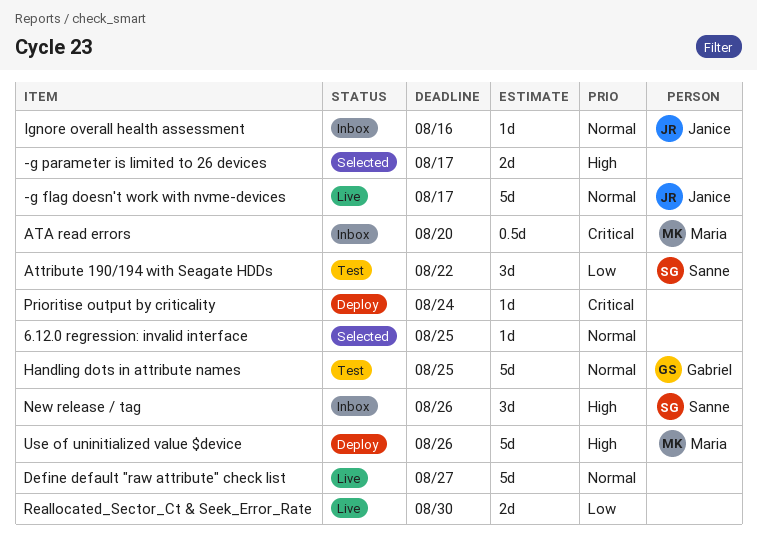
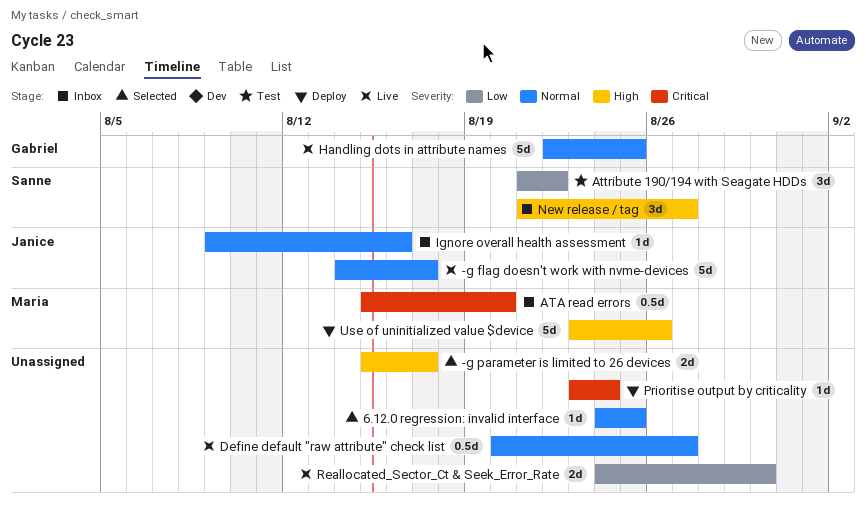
Define default "raw attribute" check list, estimate: 5d -> 0.5d
Handling dots in attribute names, status: Test -> Live
New release / tag, due: Aug 26 -> Aug 27

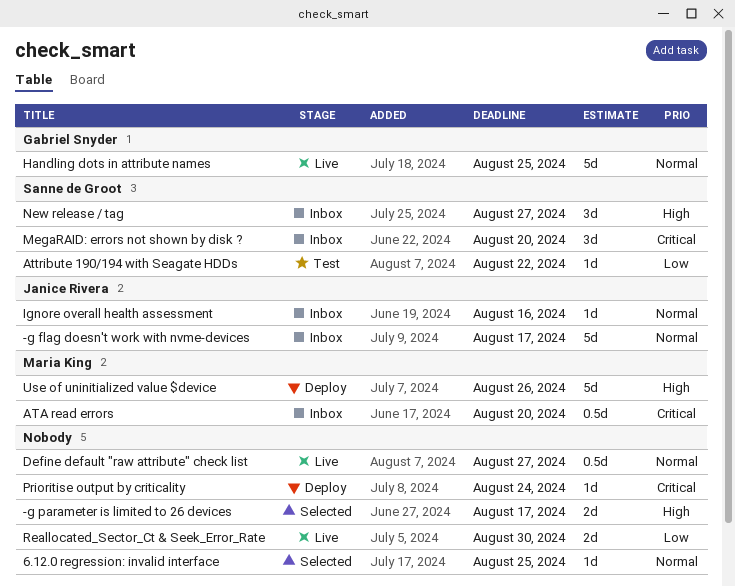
-g flag doesn't work with nvme-devices, status: Live -> Inbox
Attribute 190/194 with Seagate HDDs, estimate: 3d -> 1d
MegaRAID: errors not shown by disk ?: none -> present

